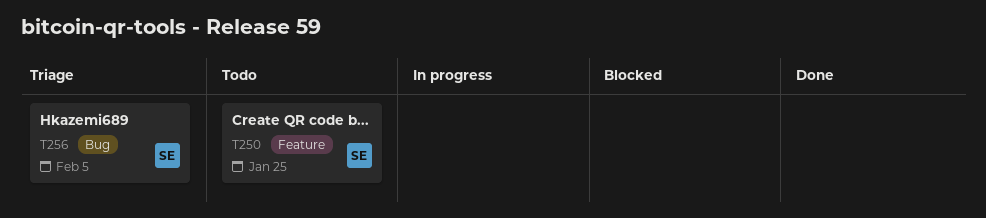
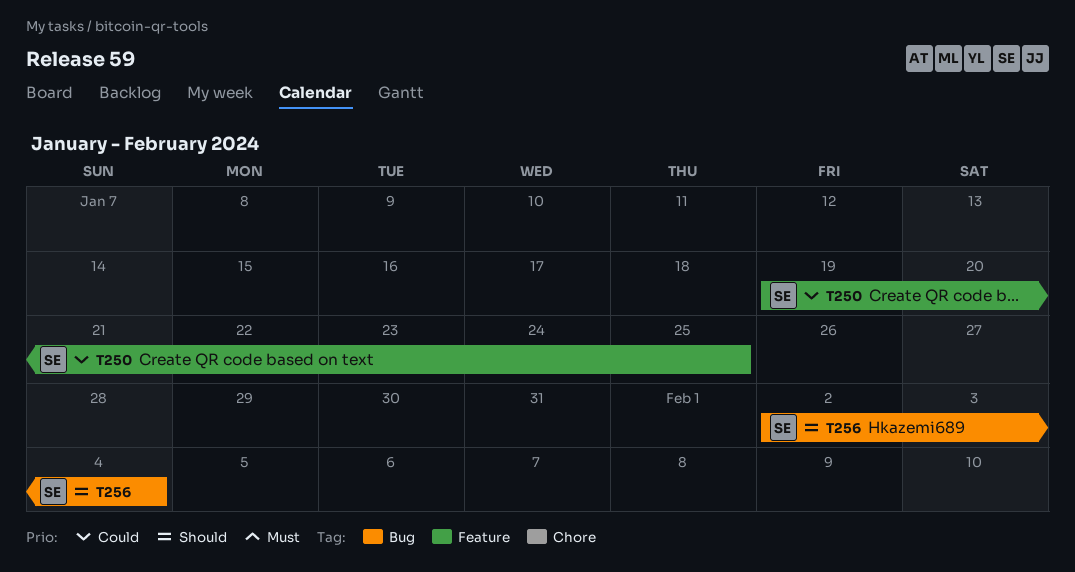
T256, due: Feb 5 -> Feb 4

